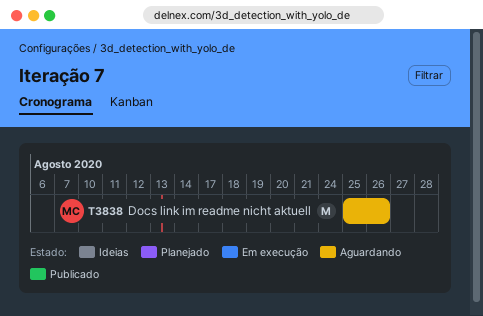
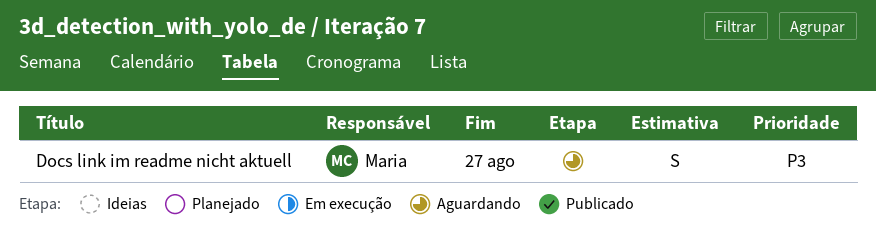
Docs link im readme nicht aktuell, estimate: M -> S
Docs link im readme nicht aktuell, due: Aug 26 -> Aug 27

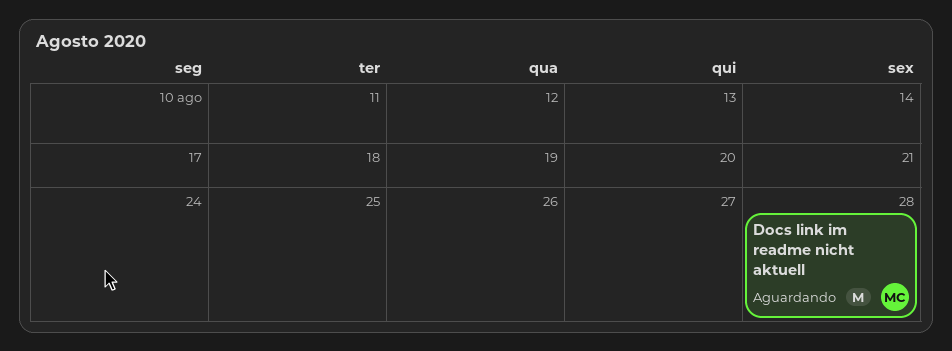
Docs link im readme nicht aktuell, estimate: S -> M
Docs link im readme nicht aktuell, due: Aug 27 -> Aug 28

